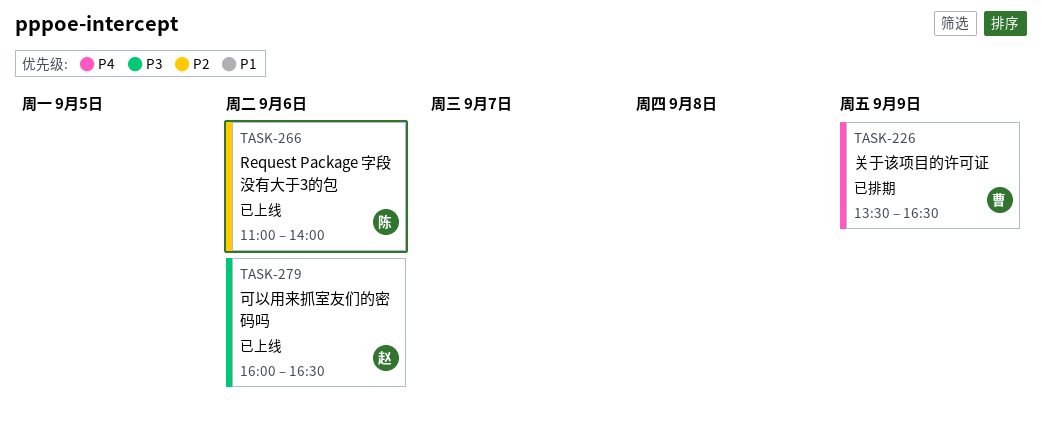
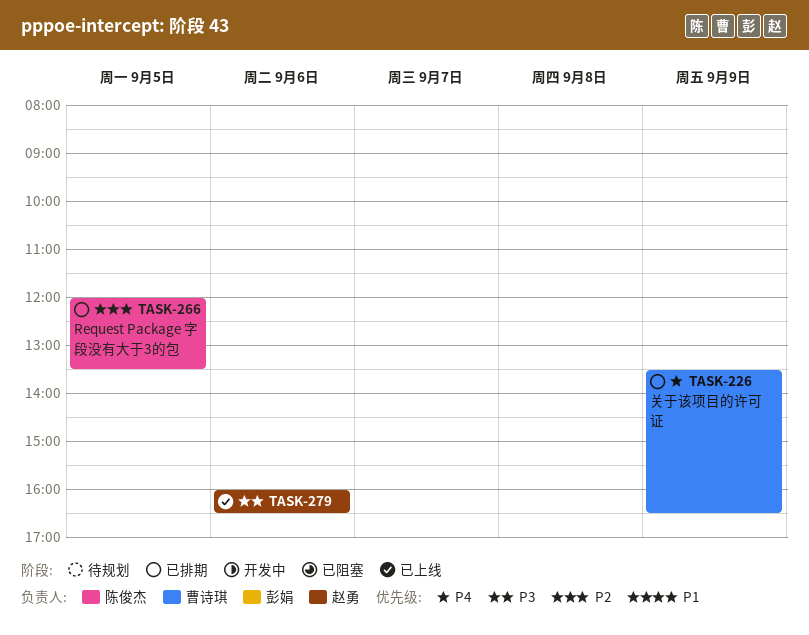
TASK-266, status: 已上线 -> 已排期
TASK-266, day: Sep 6 -> Sep 5
TASK-266, begins: 11:00 -> 12:00
TASK-266, ends: 14:00 -> 13:30

